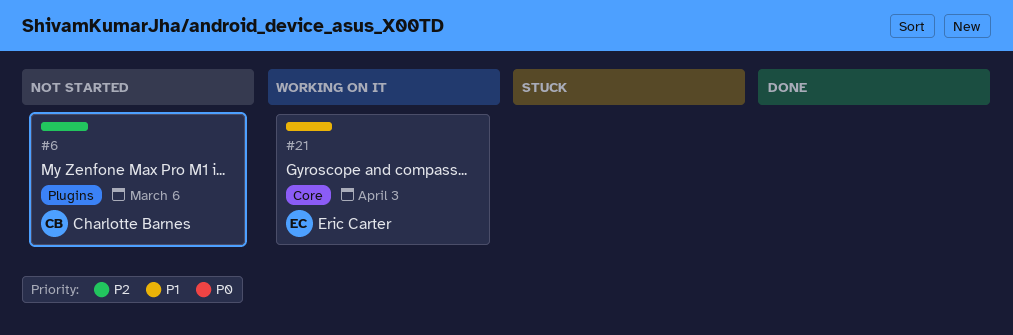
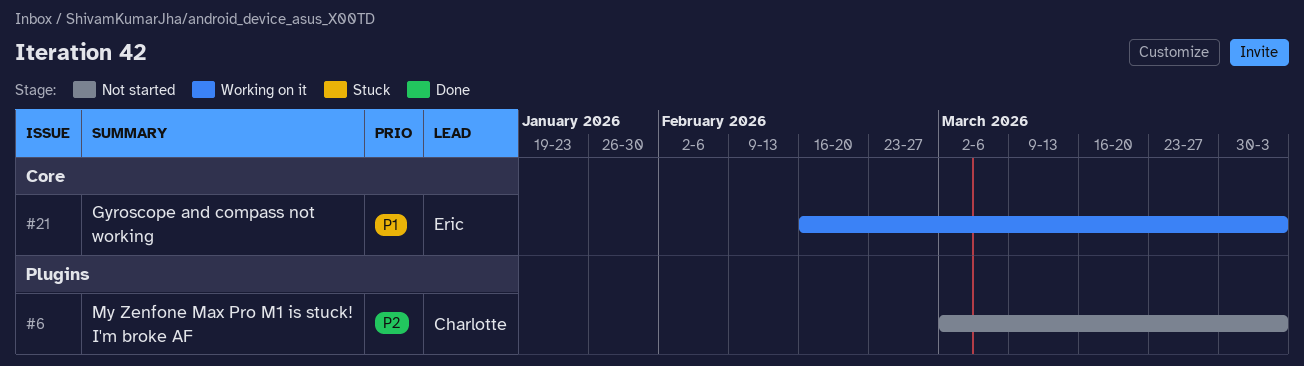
#6, due: Mar 6 -> Apr 3

